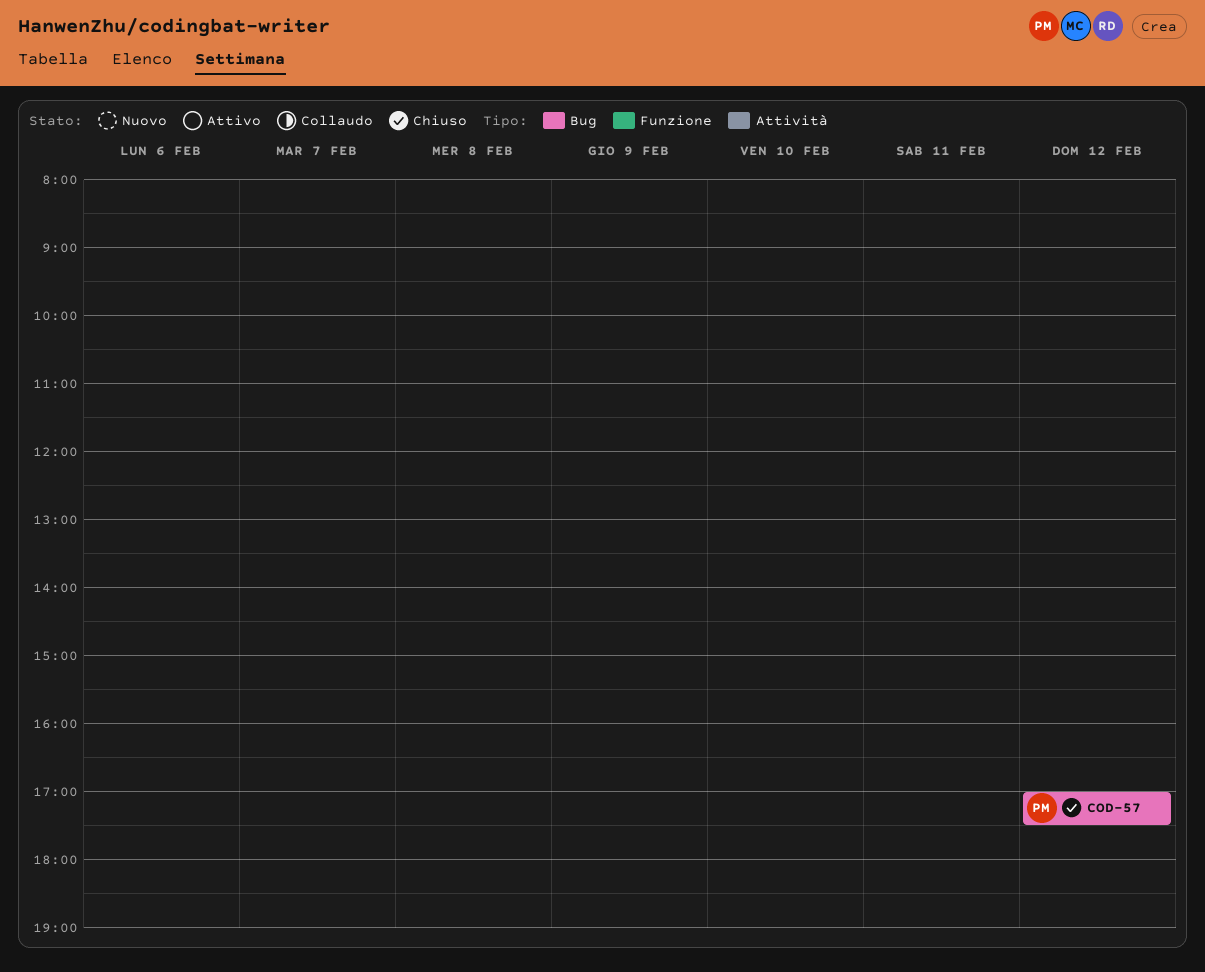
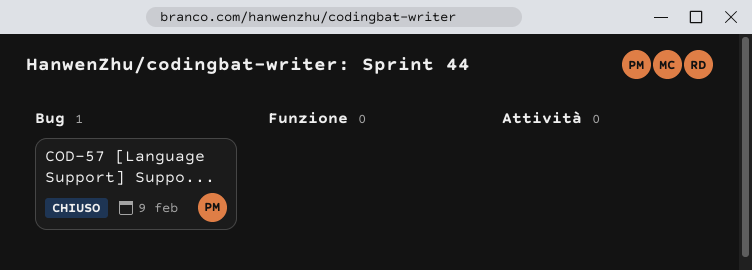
COD-57, day: Feb 12 -> Feb 9

